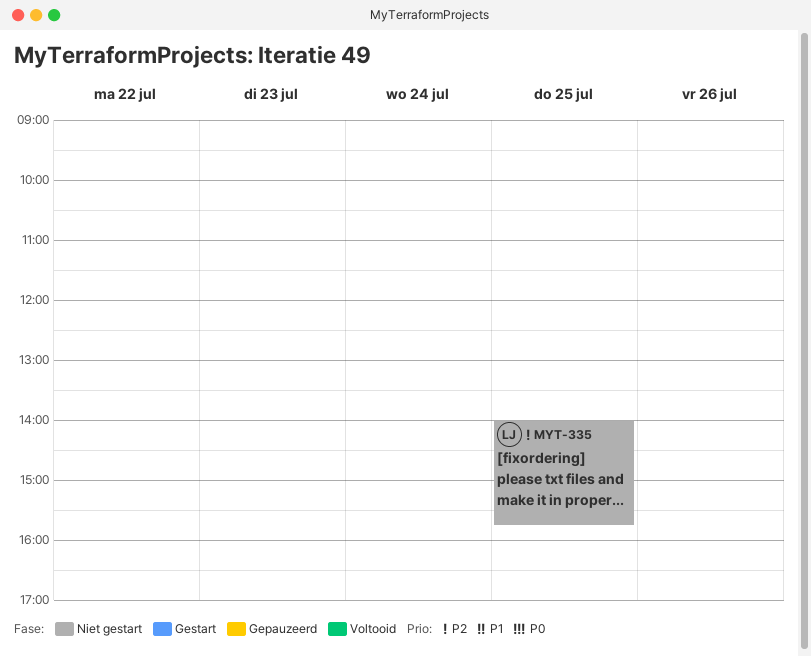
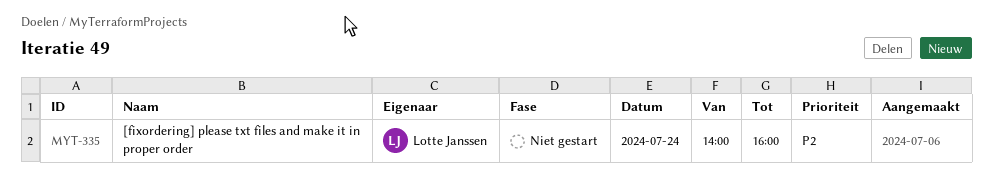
MYT-335, day: Jul 25 -> Jul 24
MYT-335, ends: 15:45 -> 16:00

